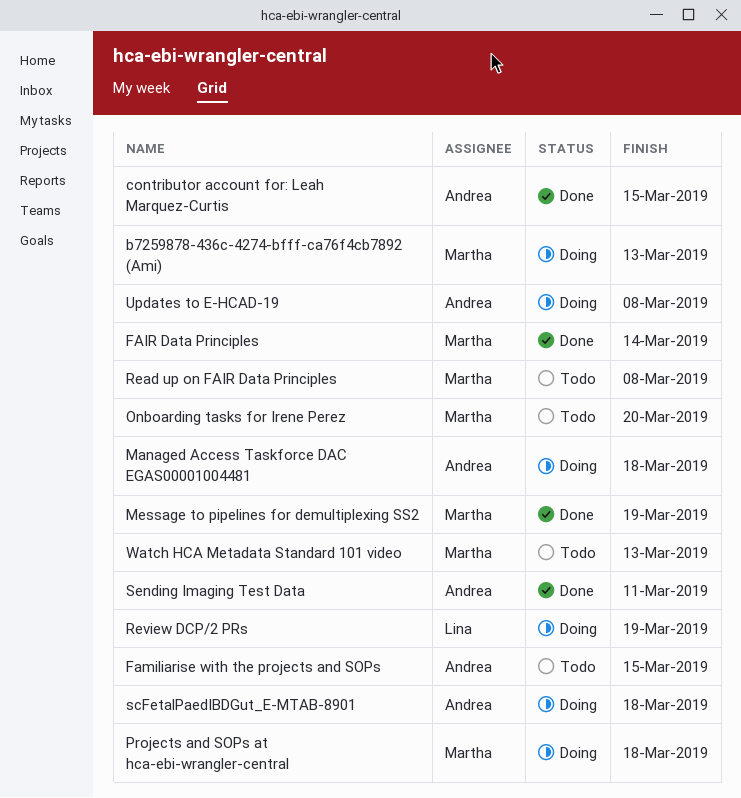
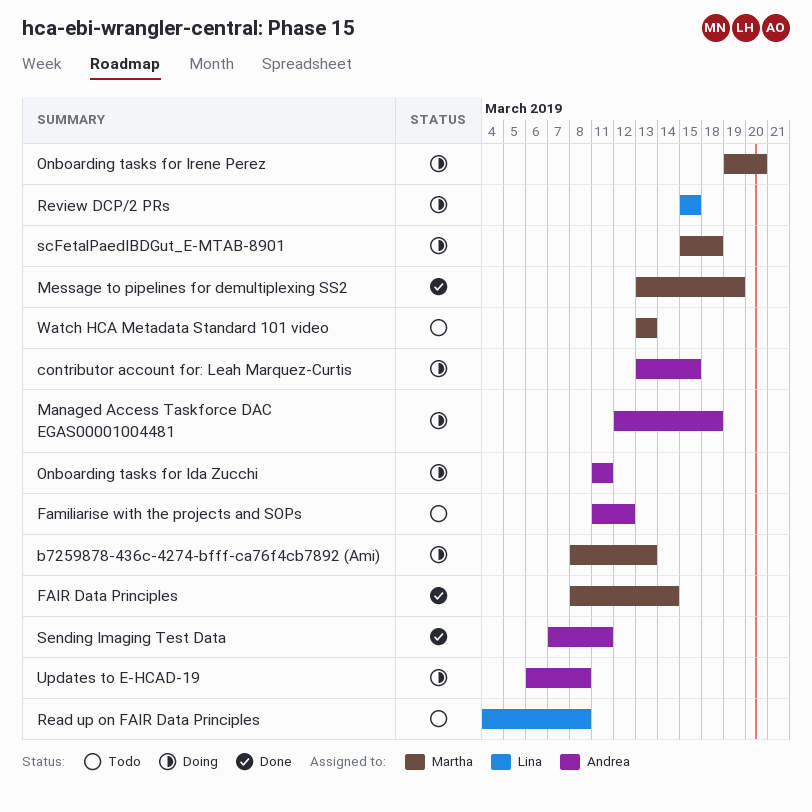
contributor account for: Leah Marquez-Curtis, status: Done -> Doing
Familiarise with the projects and SOPs, due: Mar 15 -> Mar 12
Onboarding tasks for Ida Zucchi: none -> present
Onboarding tasks for Irene Perez, status: Todo -> Doing
Projects and SOPs at hca-ebi-wrangler-central: present -> none
Read up on FAIR Data Principles, owner: Martha -> Lina
Review DCP/2 PRs, due: Mar 19 -> Mar 15
scFetalPaedIBDGut_E-MTAB-8901, owner: Andrea -> Martha

